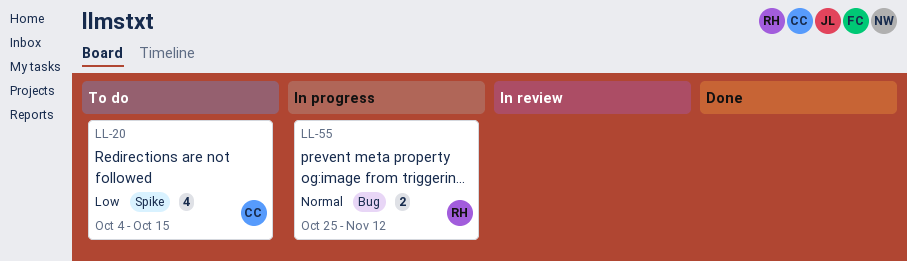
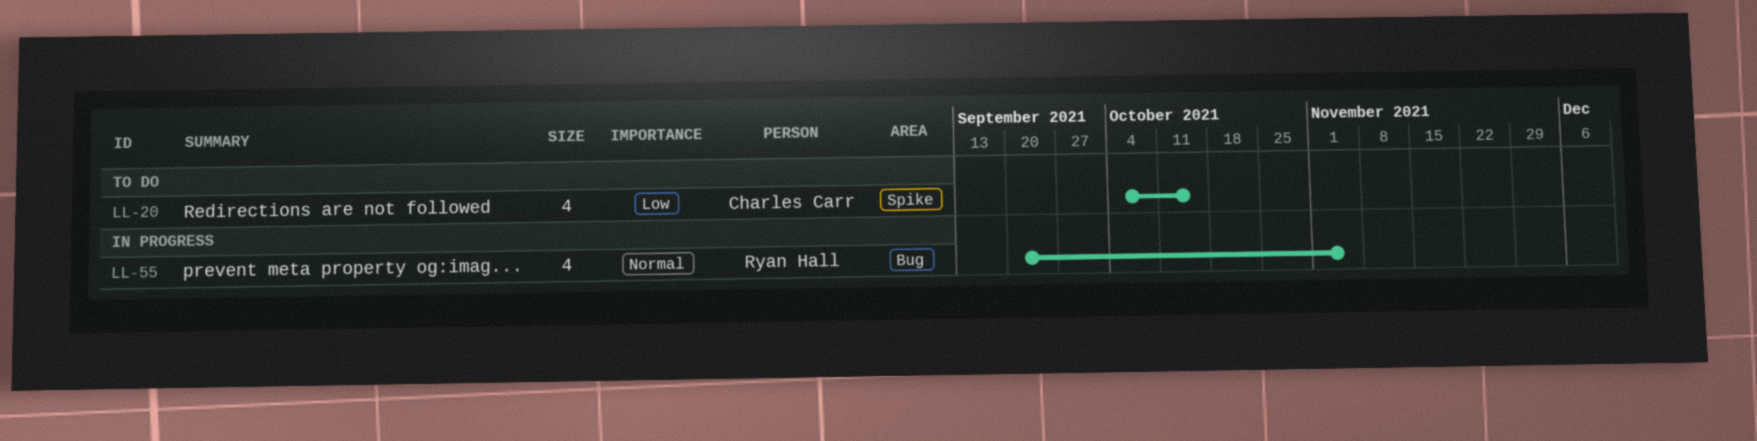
LL-55, estimate: 2 -> 4
LL-55, start: Oct 25 -> Sep 20
LL-55, due: Nov 12 -> Nov 5

